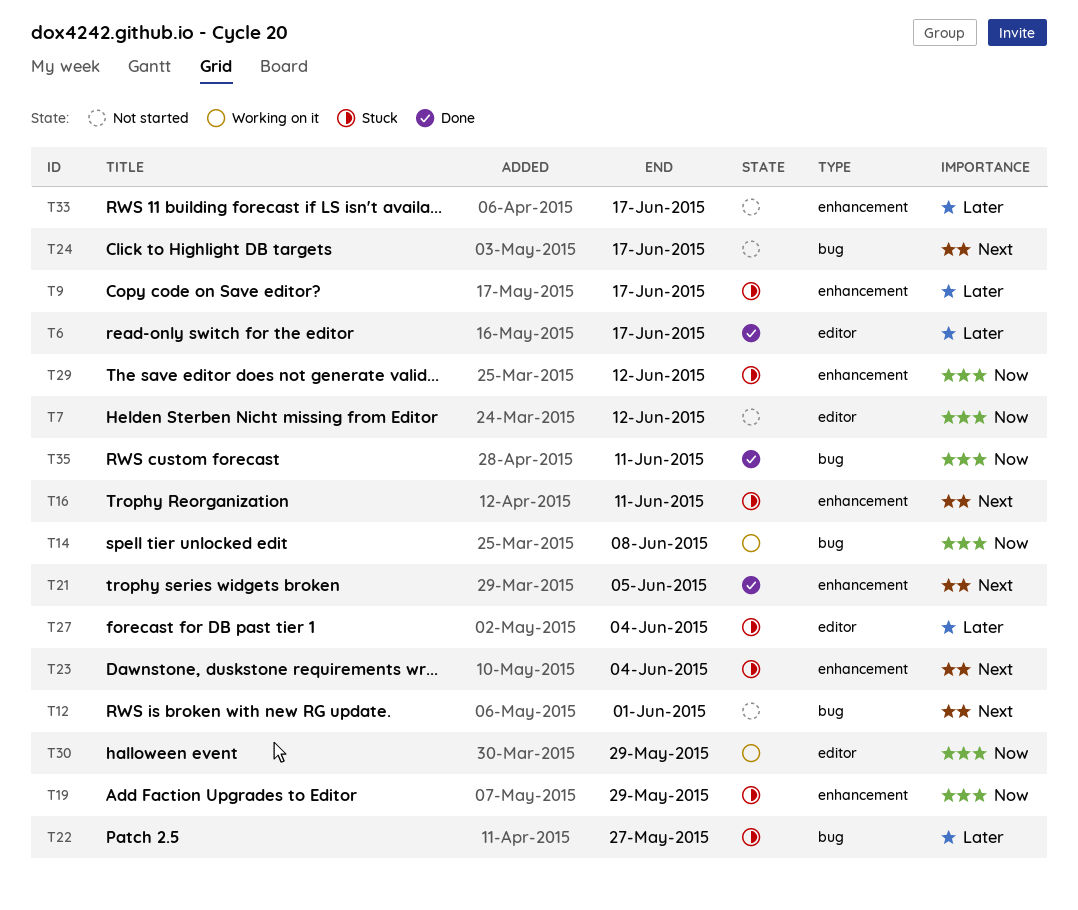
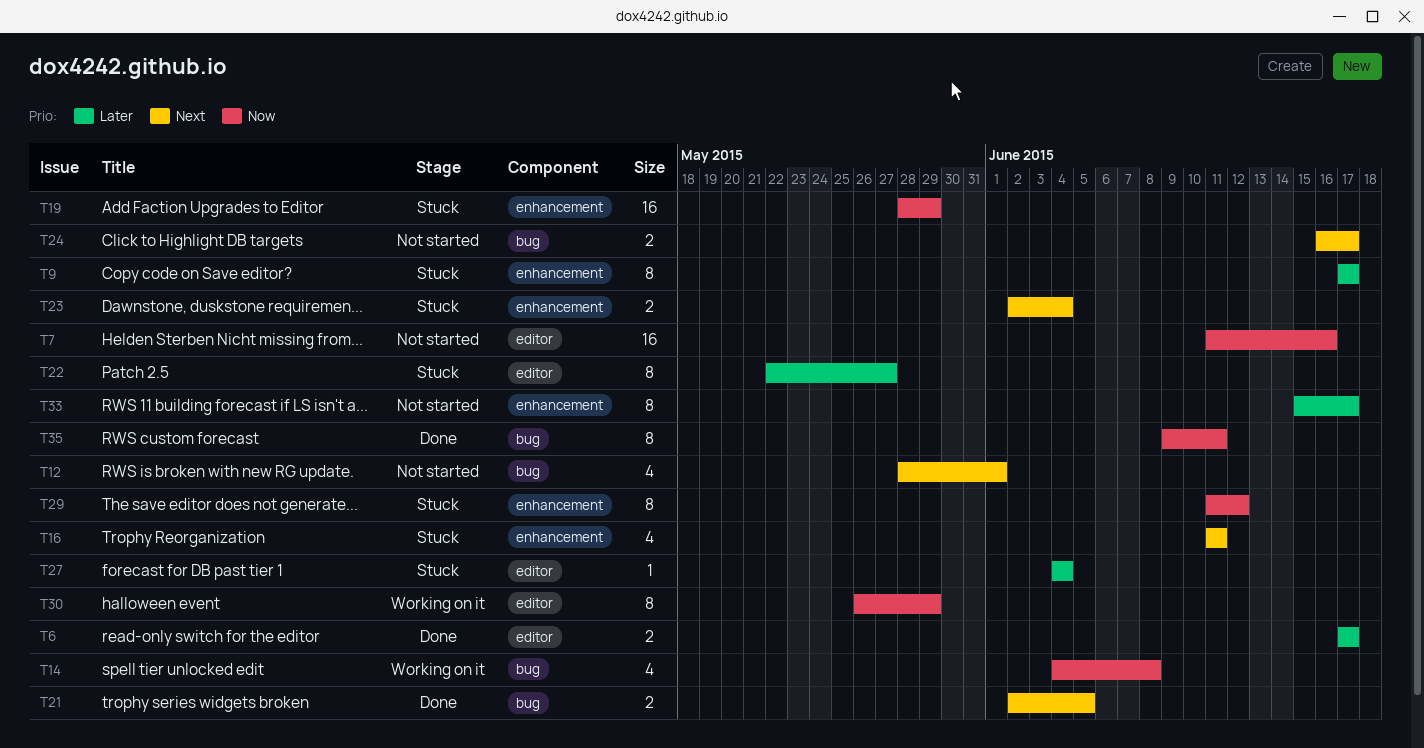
T7, due: Jun 12 -> Jun 16
T21, label: enhancement -> bug
T22, label: bug -> editor

